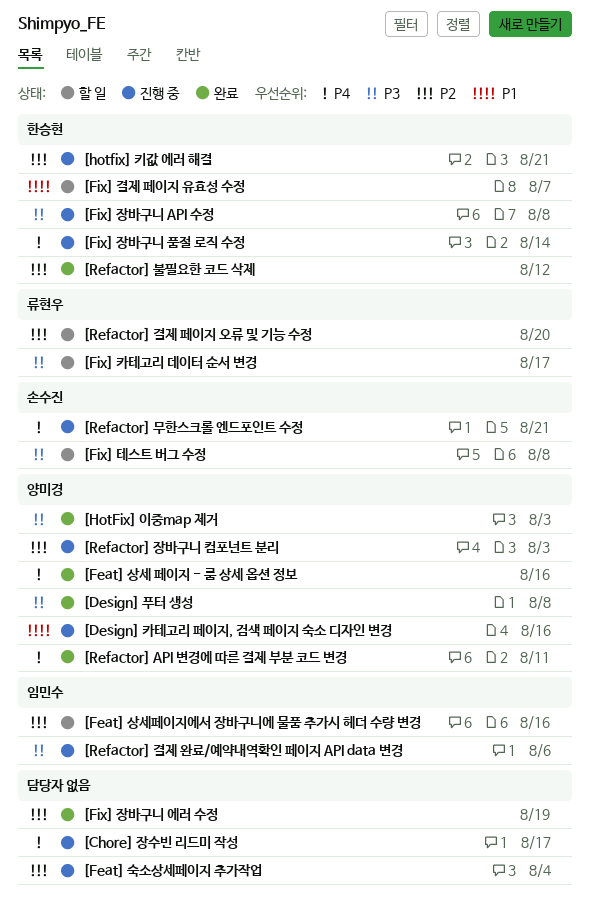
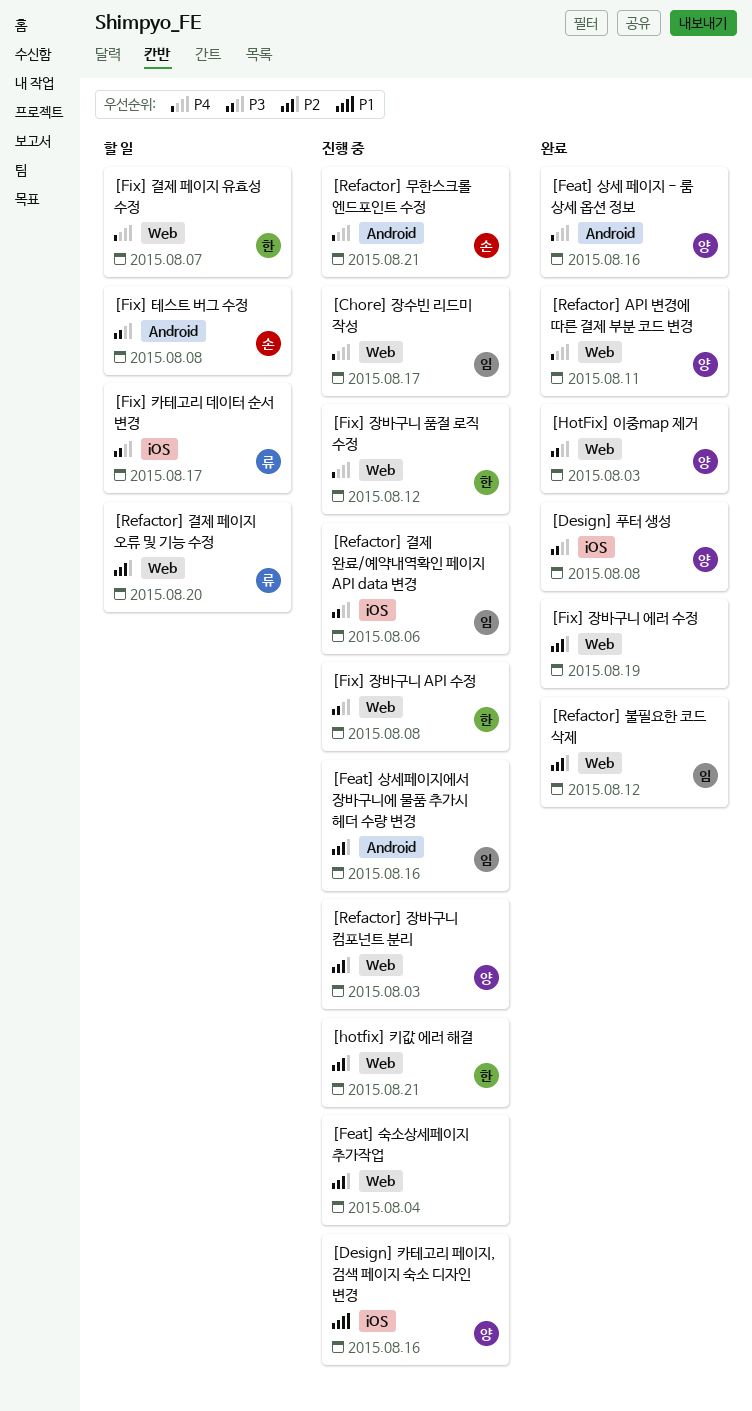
[Chore] 장수빈 리드미 작성, owner: none -> 임민수
[Feat] 상세페이지에서 장바구니에 물품 추가시 헤더 수량 변경, status: 할 일 -> 진행 중
[Fix] 결제 페이지 유효성 수정, priority: P1 -> P4
[Fix] 장바구니 품절 로직 수정, due: Aug 14 -> Aug 12
[Refactor] 불필요한 코드 삭제, owner: 한승현 -> 임민수

